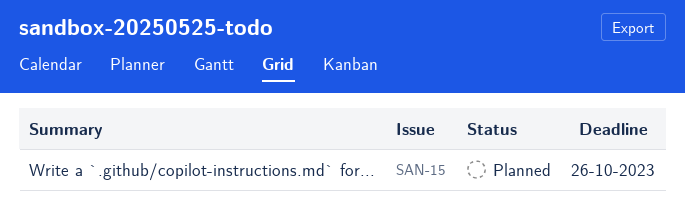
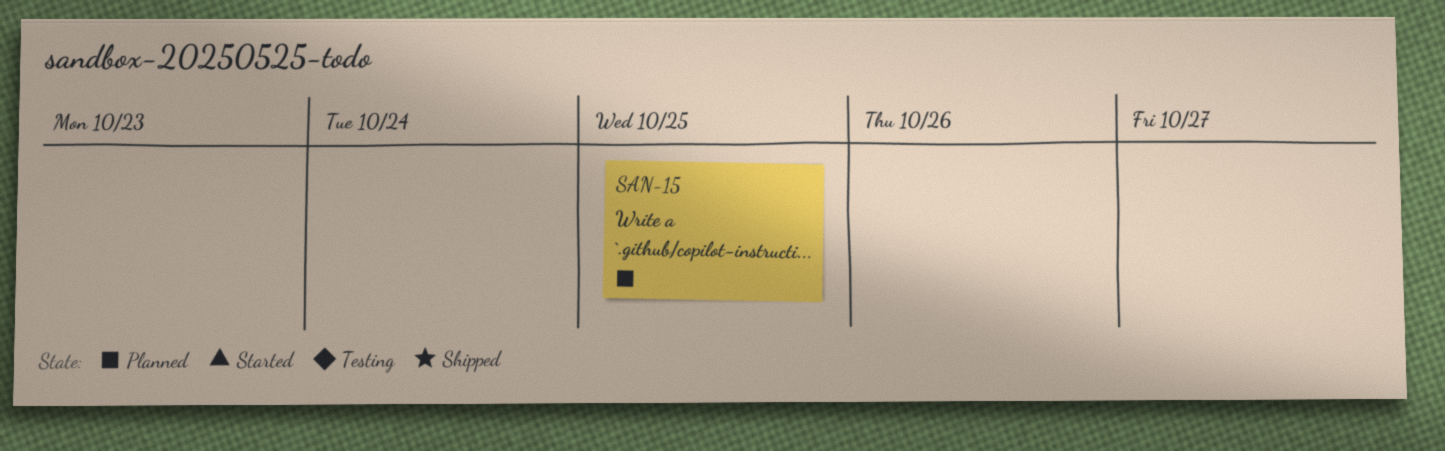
SAN-15, due: Oct 26 -> Oct 25

